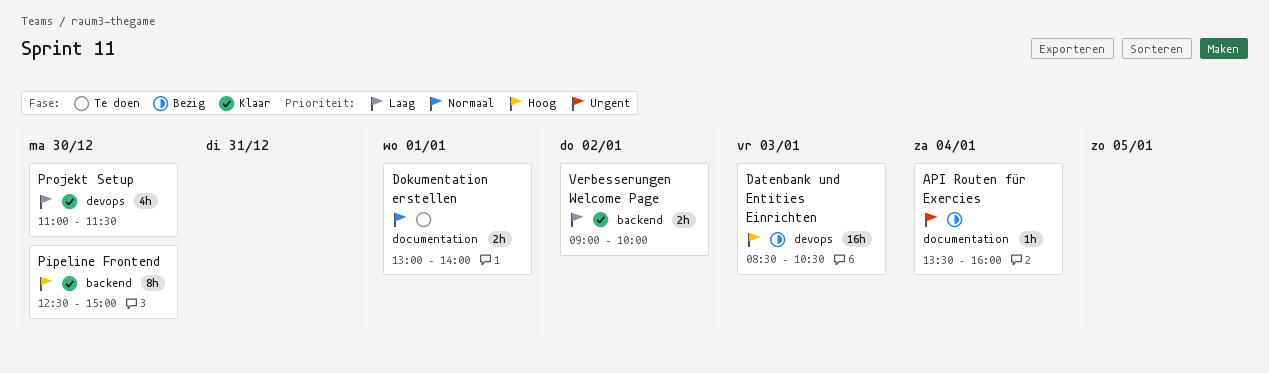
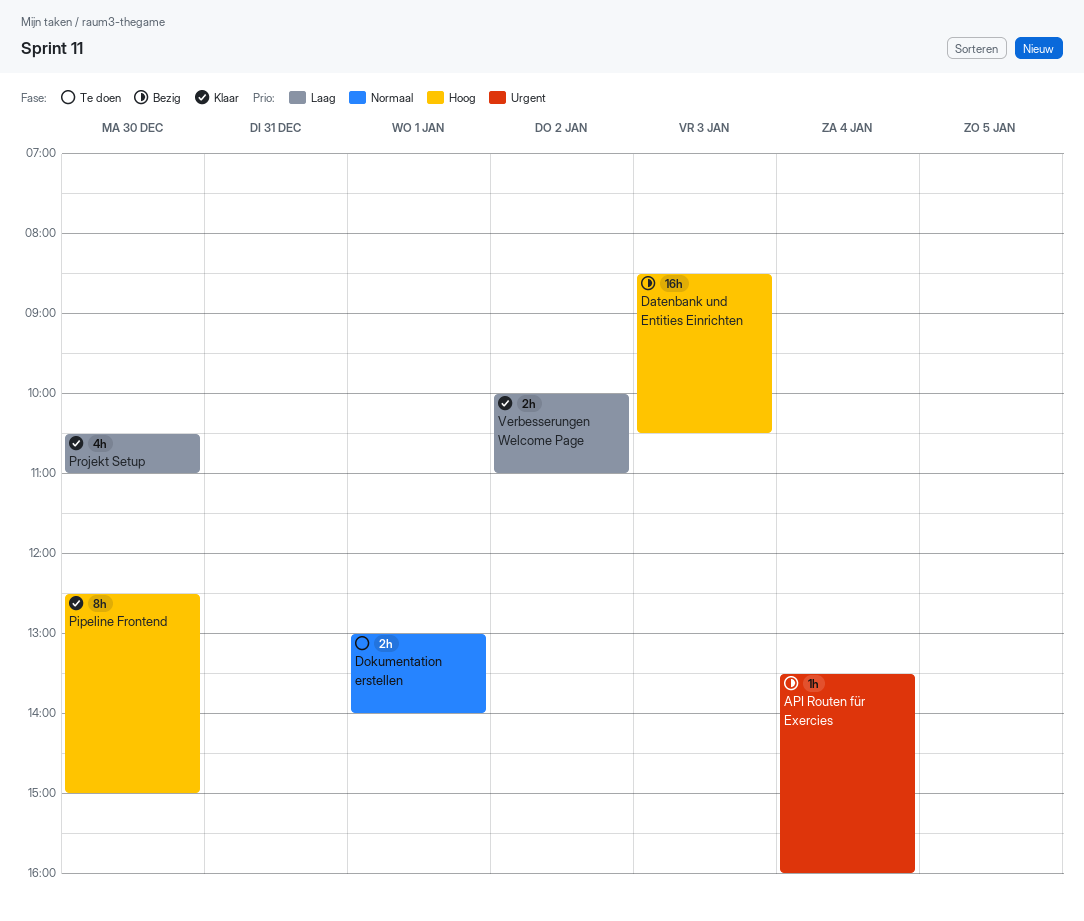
Projekt Setup, begins: 11:00 -> 10:30
Projekt Setup, ends: 11:30 -> 11:00
Verbesserungen Welcome Page, begins: 09:00 -> 10:00
Verbesserungen Welcome Page, ends: 10:00 -> 11:00

